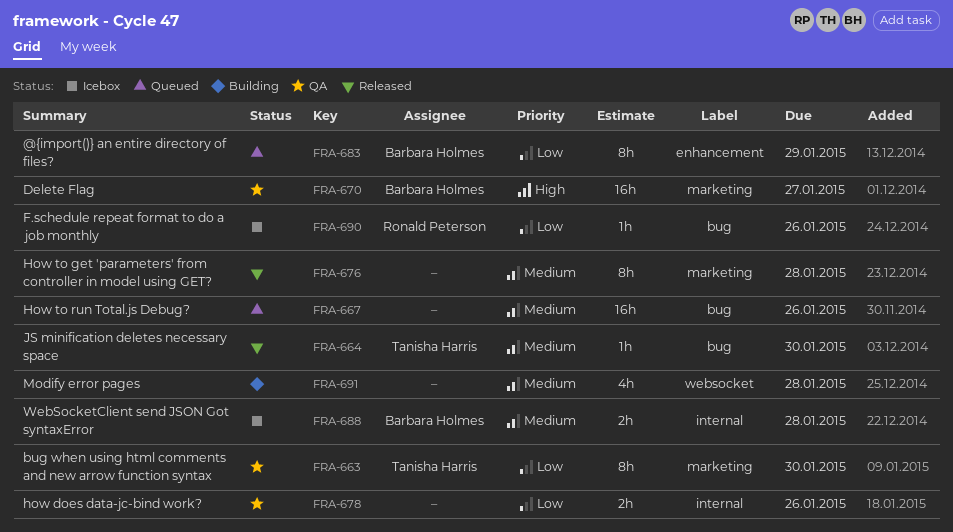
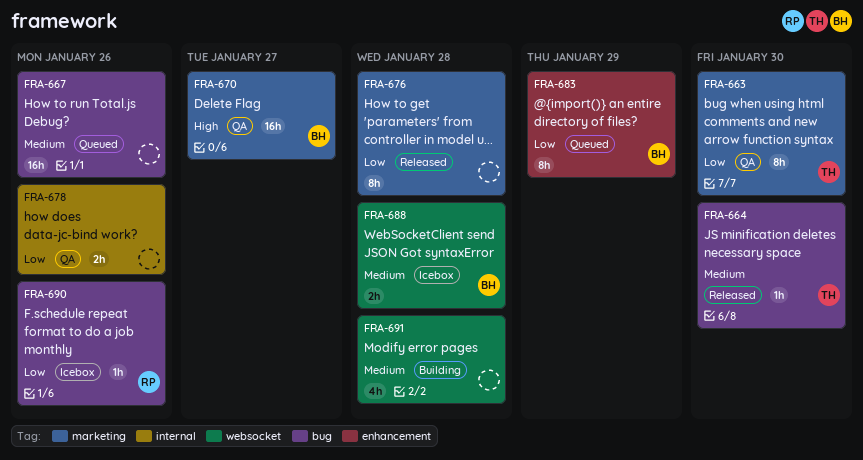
FRA-676, priority: Medium -> Low
FRA-688, label: internal -> websocket

